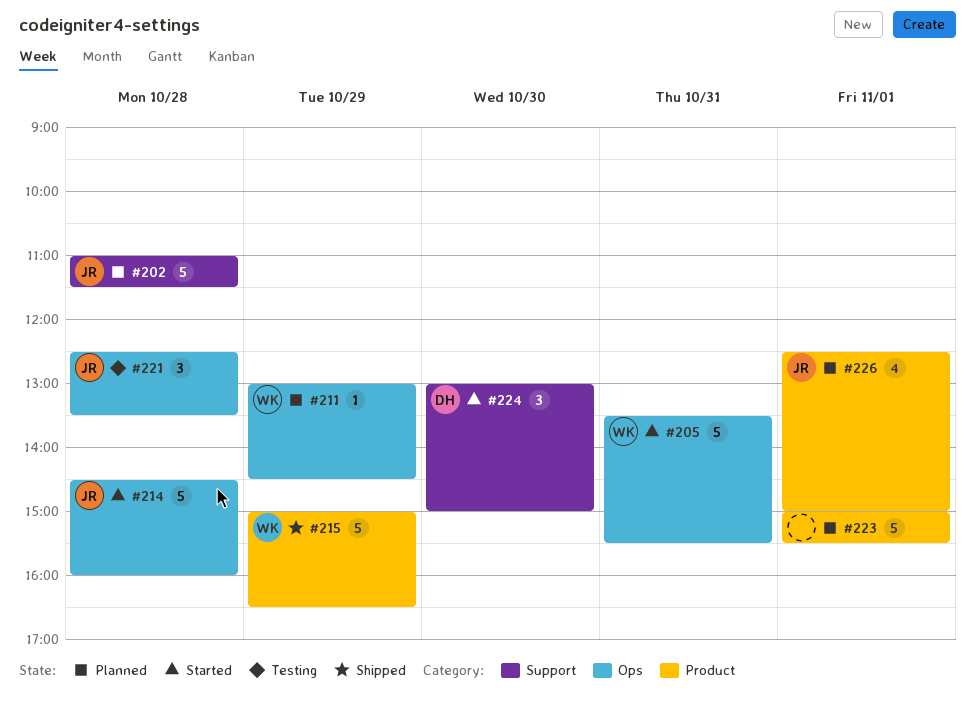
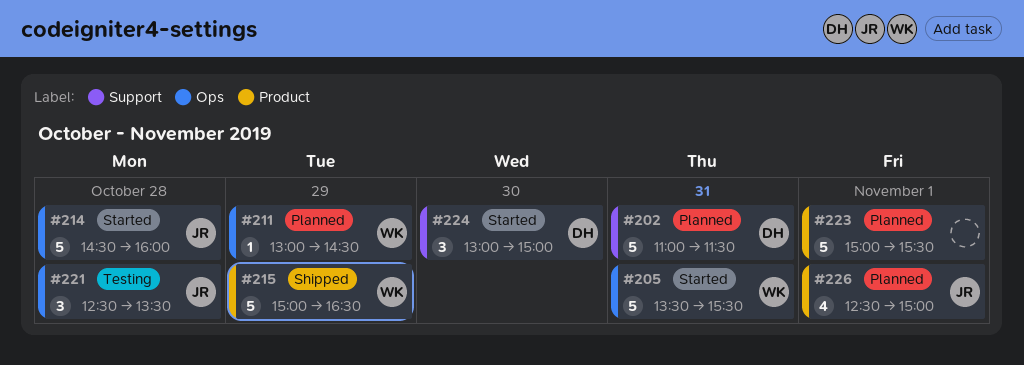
#202, owner: JR -> DH
#202, day: Oct 28 -> Oct 31

